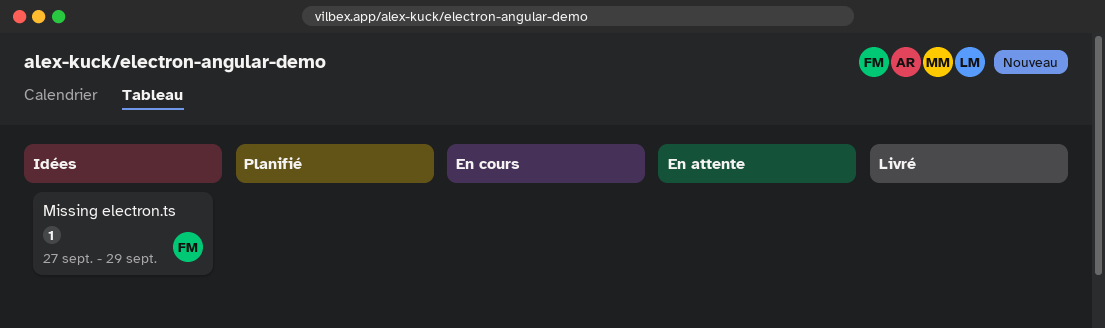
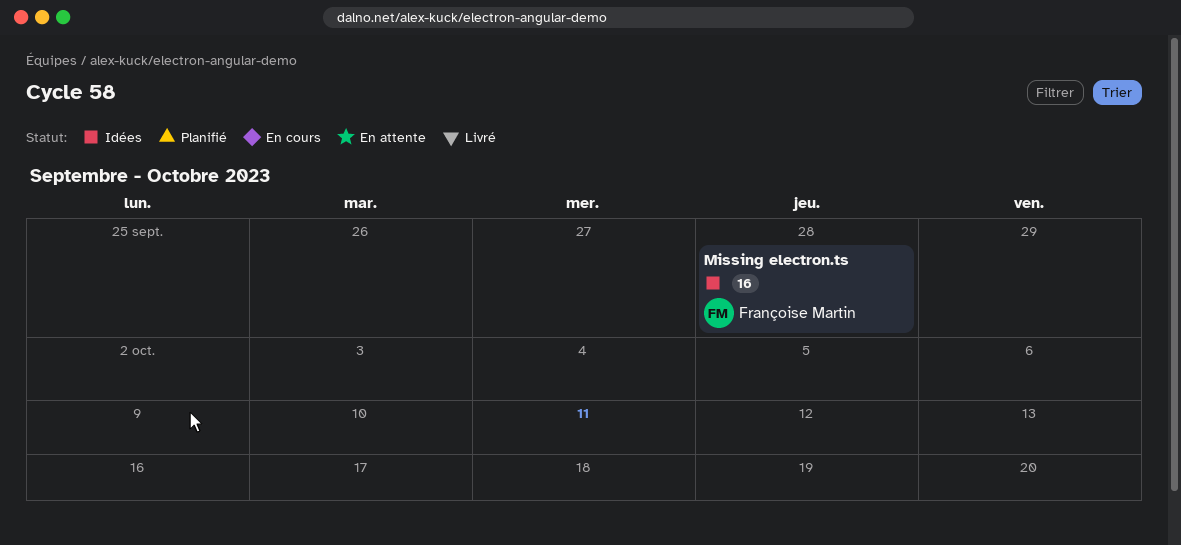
Missing electron.ts, estimate: 1 -> 16
Missing electron.ts, due: Sep 29 -> Sep 28

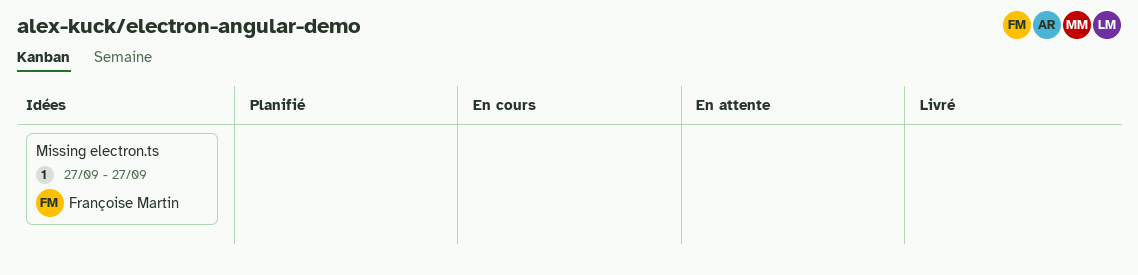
Missing electron.ts, estimate: 16 -> 1
Missing electron.ts, due: Sep 28 -> Sep 27

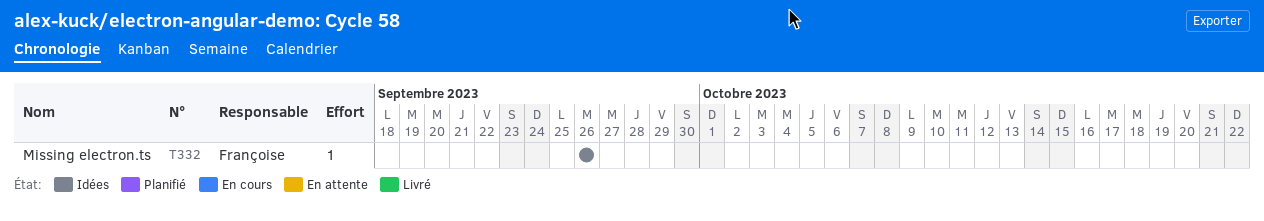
Missing electron.ts, start: Sep 27 -> Sep 26
Missing electron.ts, due: Sep 27 -> Sep 26

